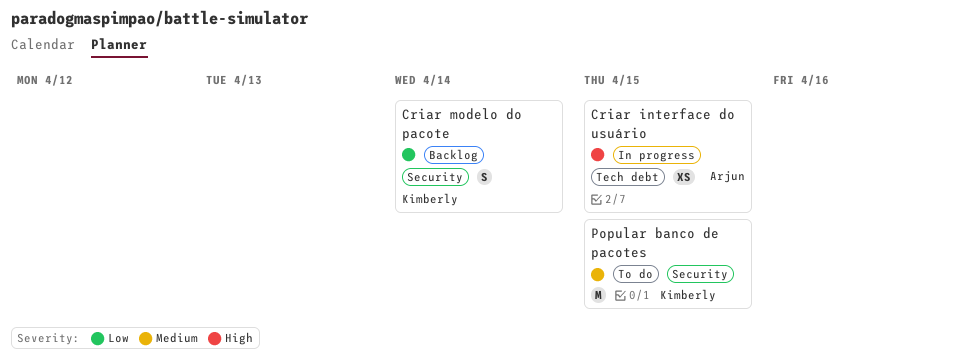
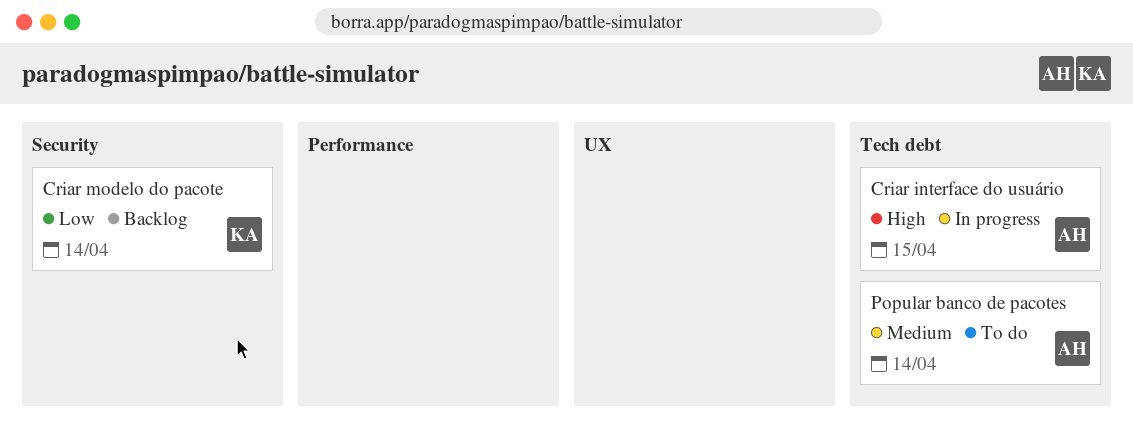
Popular banco de pacotes, owner: Kimberly -> Arjun
Popular banco de pacotes, label: Security -> Tech debt
Popular banco de pacotes, due: Apr 15 -> Apr 14

